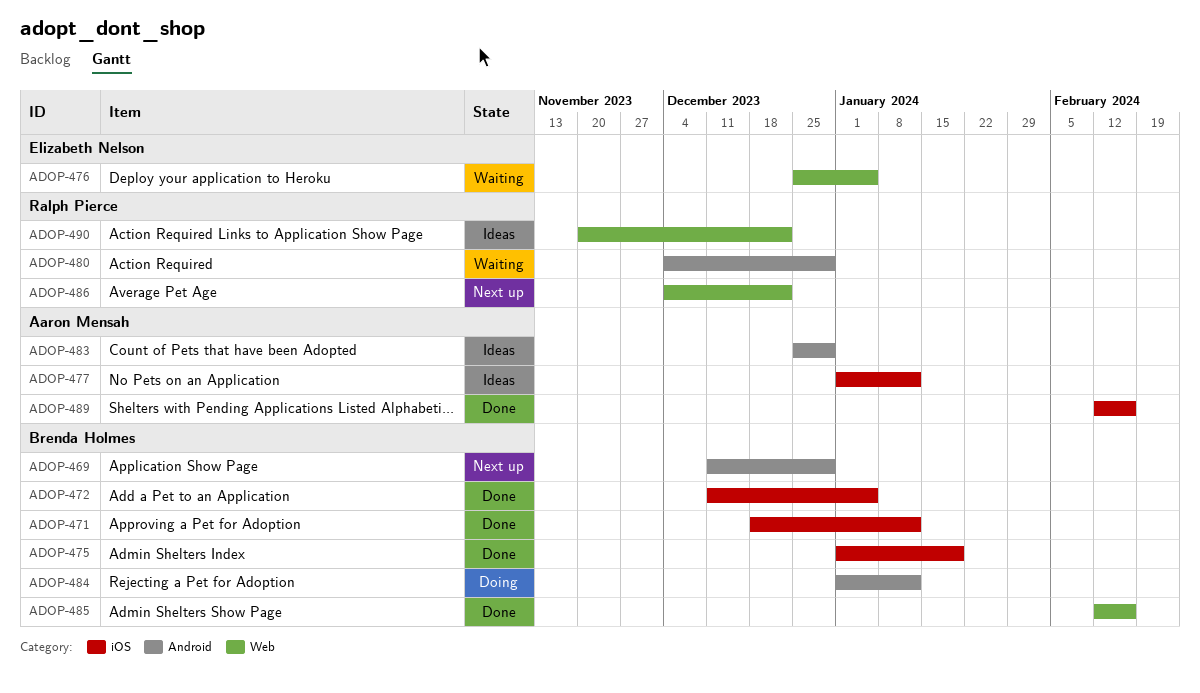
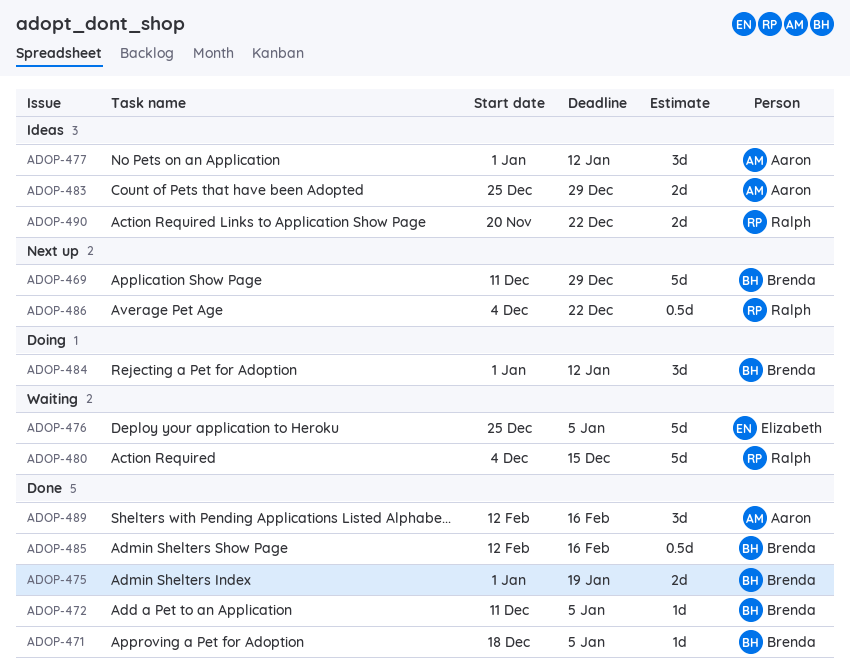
ADOP-471, due: Jan 12 -> Jan 5
ADOP-480, due: Dec 29 -> Dec 15

